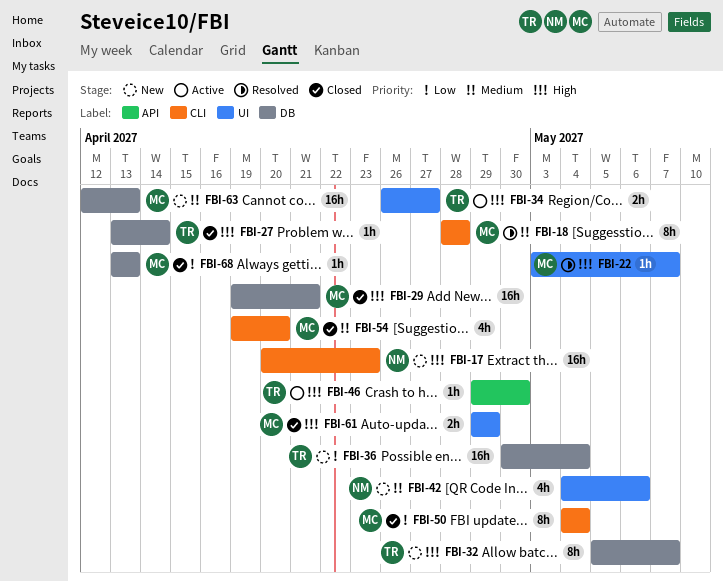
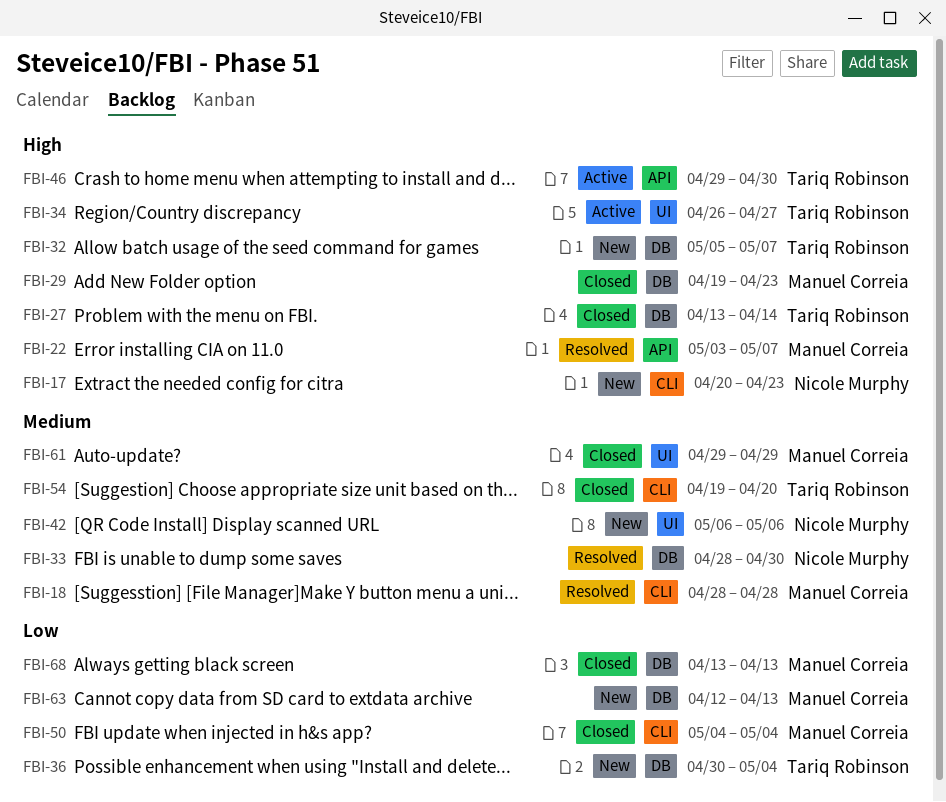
FBI-22, label: UI -> API
FBI-29, due: Apr 21 -> Apr 23
FBI-33: none -> present
FBI-42, start: May 4 -> May 6
FBI-54, owner: Manuel Correia -> Tariq Robinson
FBI-61, priority: High -> Medium
FBI-63, priority: Medium -> Low

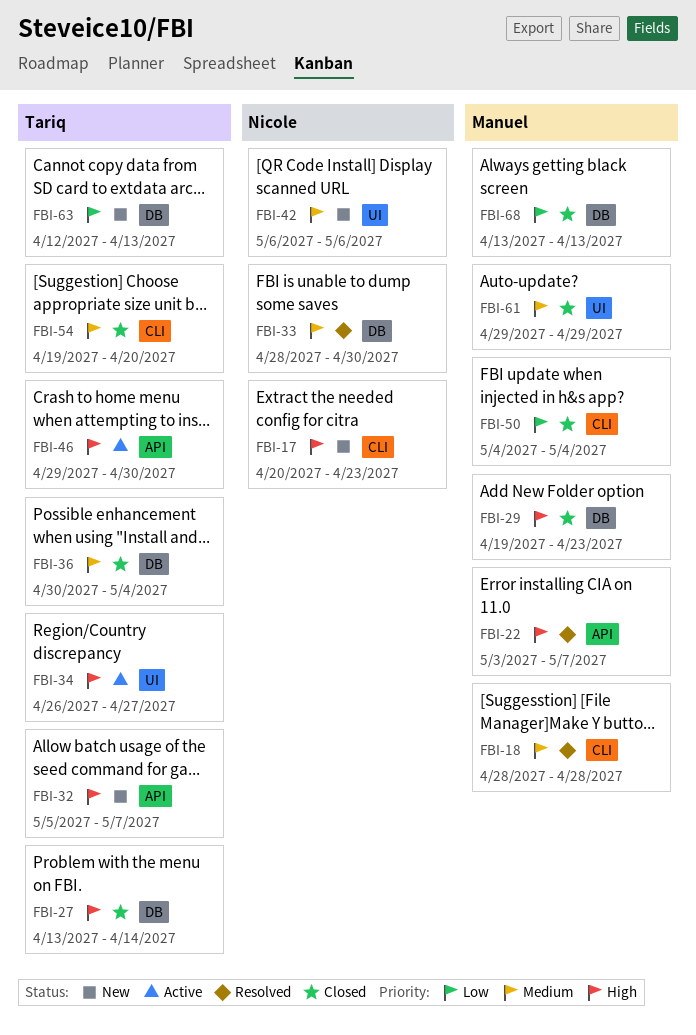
FBI-32, label: DB -> API
FBI-36, status: New -> Closed
FBI-36, priority: Low -> Medium
FBI-63, owner: Manuel Correia -> Tariq Robinson

